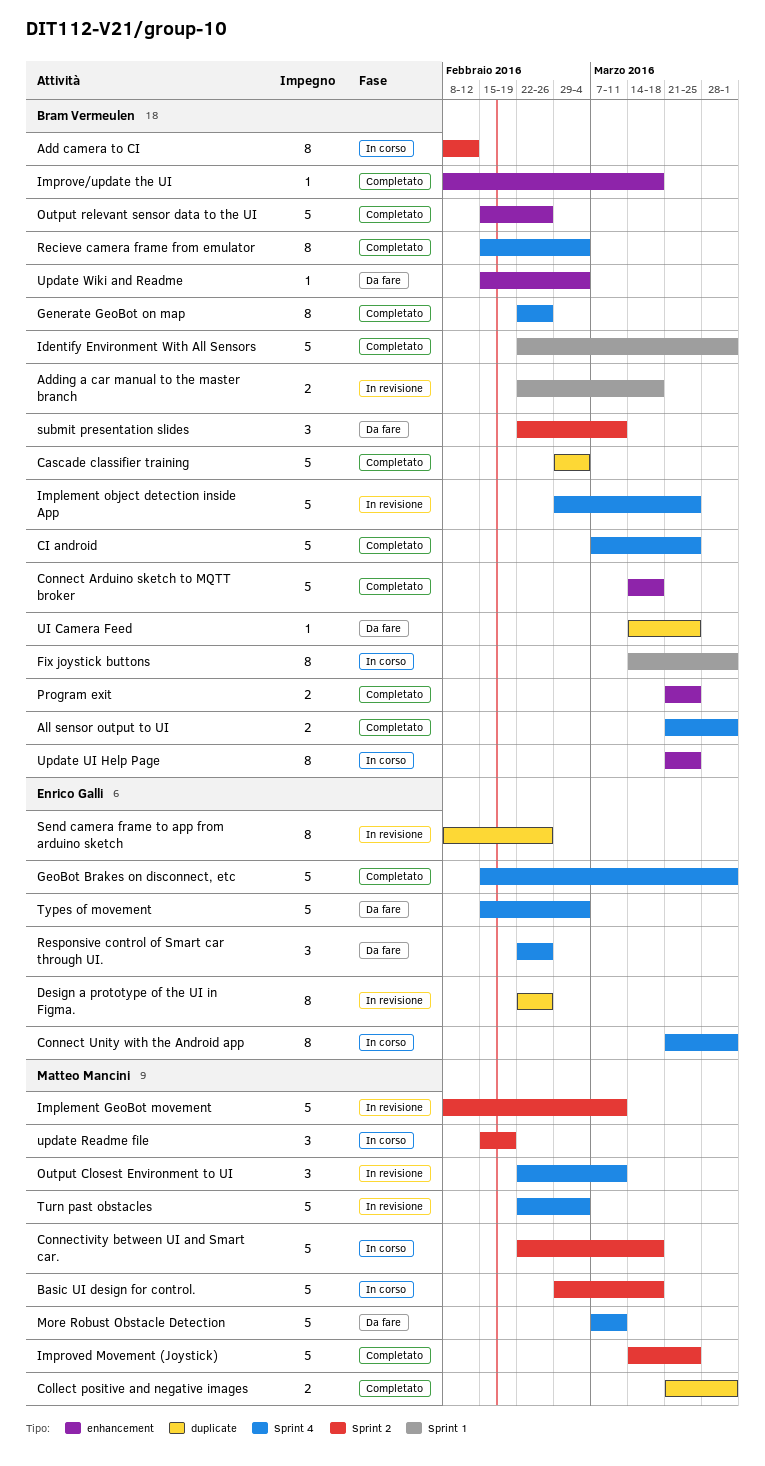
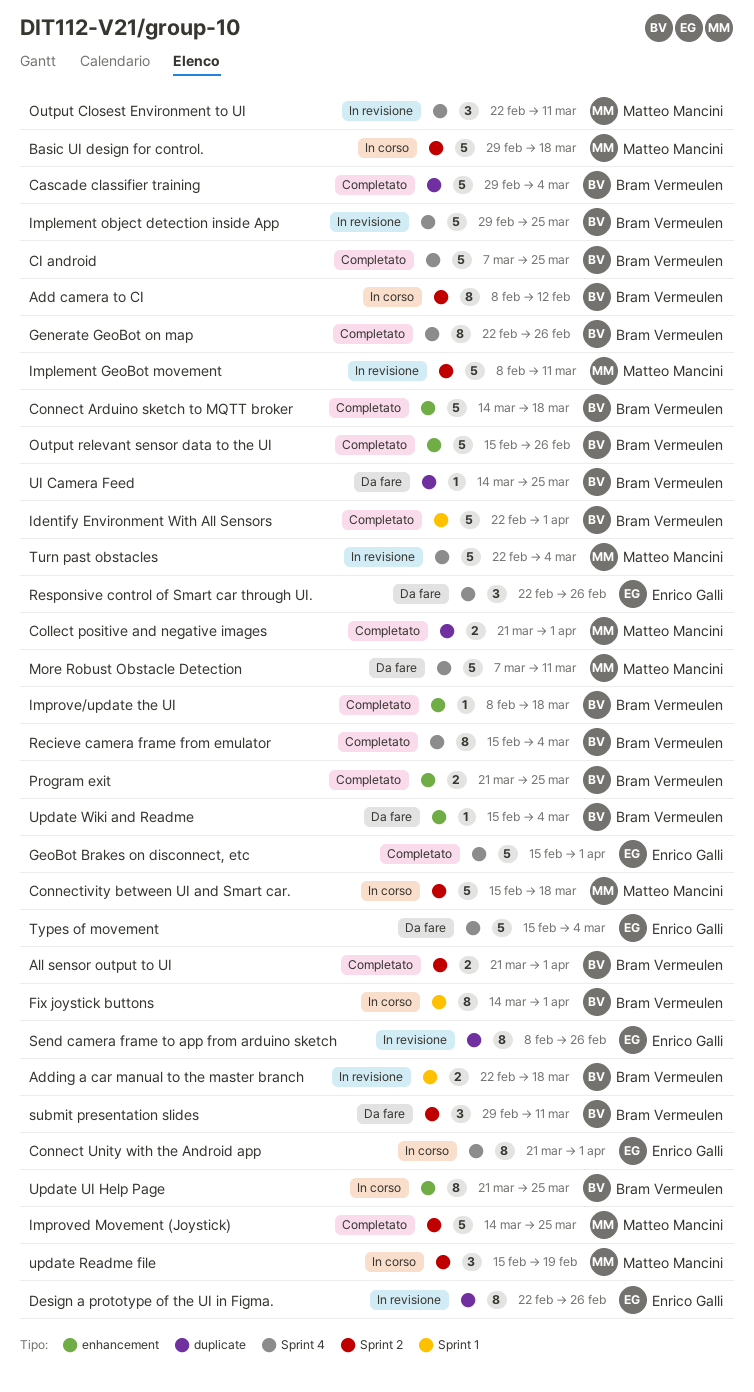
All sensor output to UI, label: Sprint 4 -> Sprint 2
Connectivity between UI and Smart car., start: Feb 22 -> Feb 15
submit presentation slides, start: Feb 22 -> Feb 29

